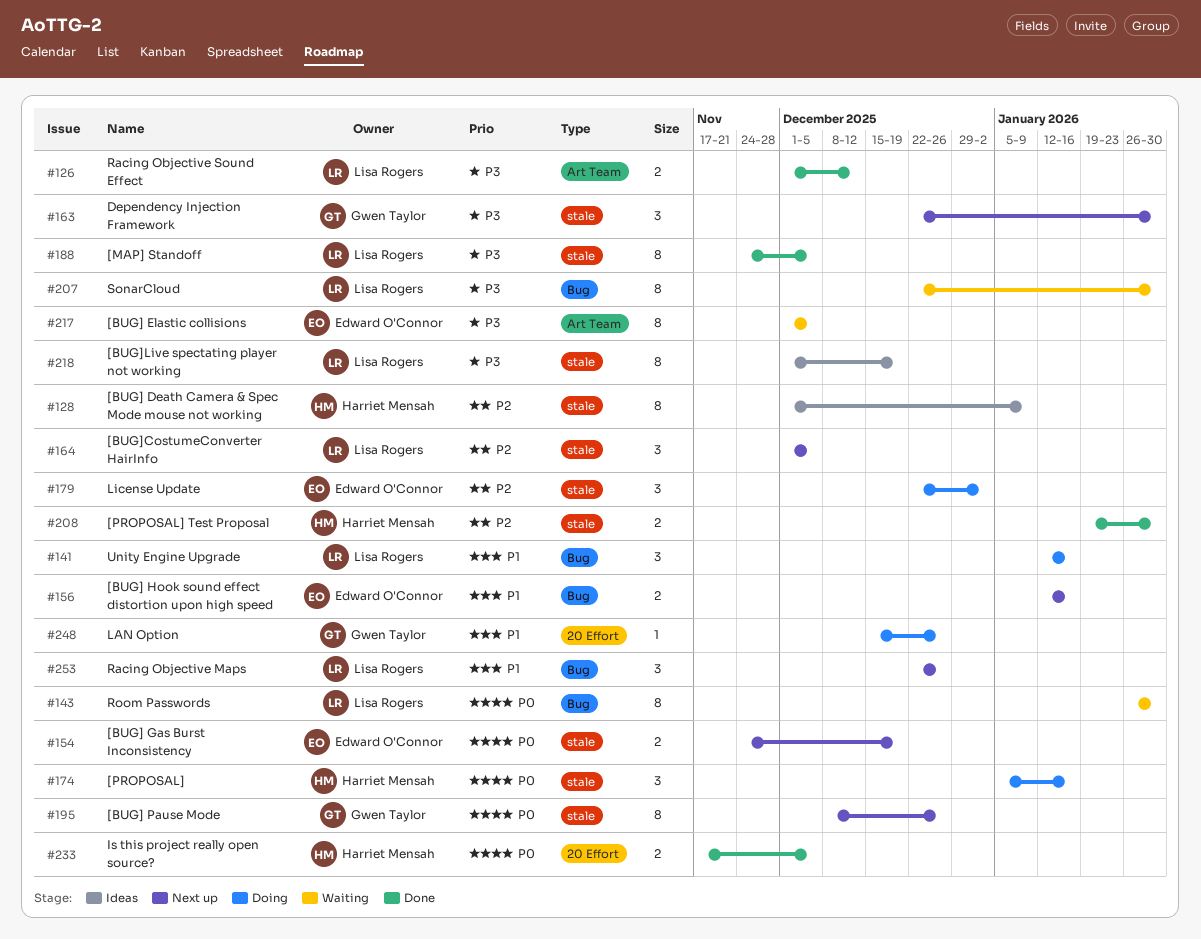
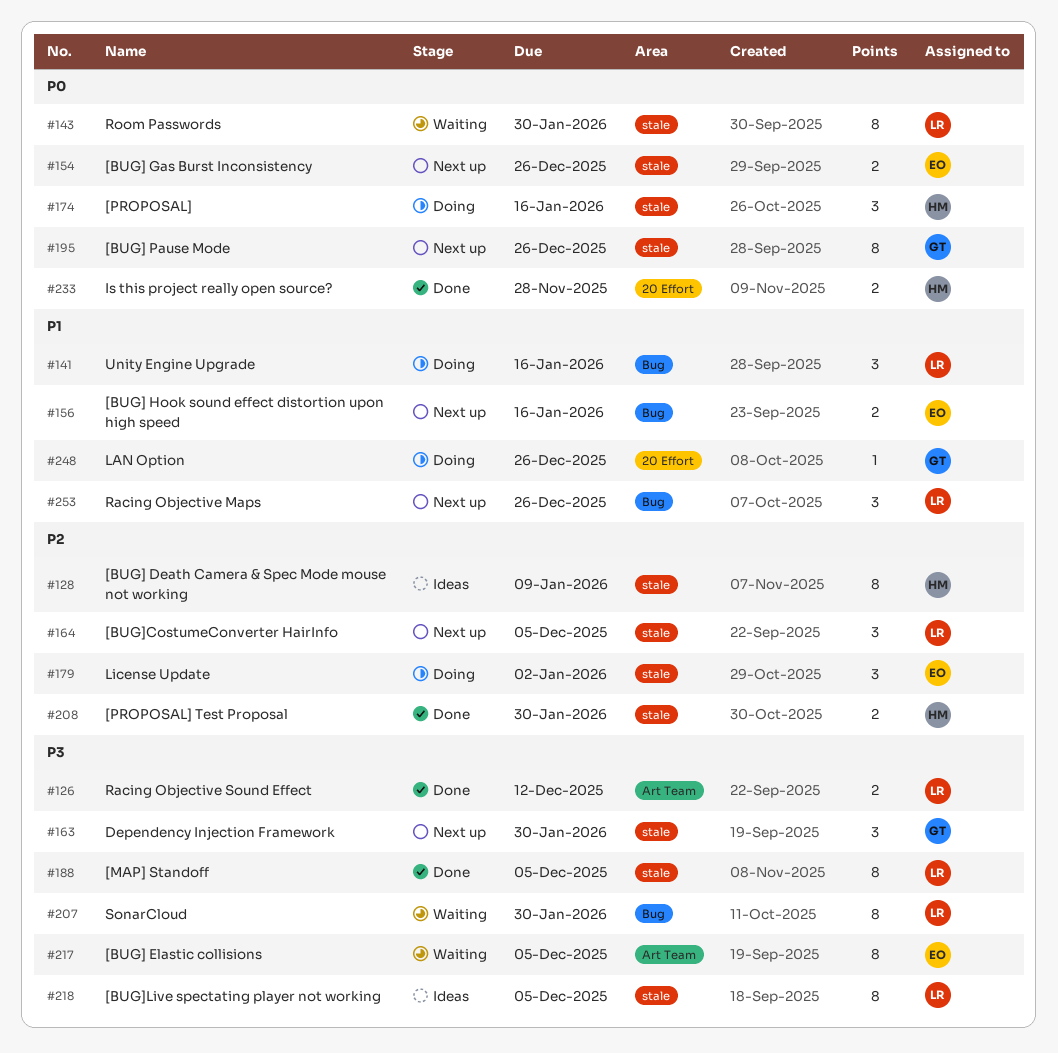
#143, label: Bug -> stale
#154, due: Dec 19 -> Dec 26
#218, due: Dec 19 -> Dec 5
#233, due: Dec 5 -> Nov 28

